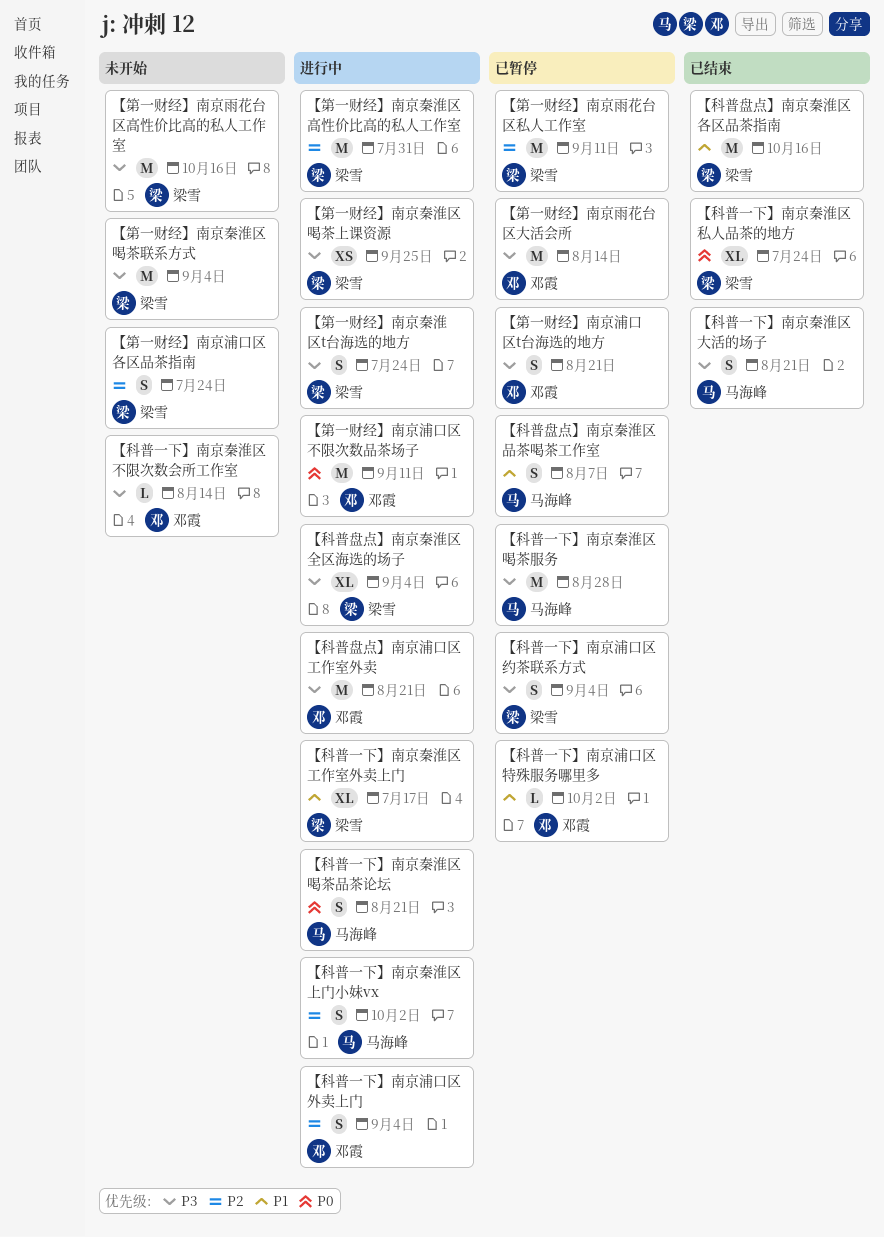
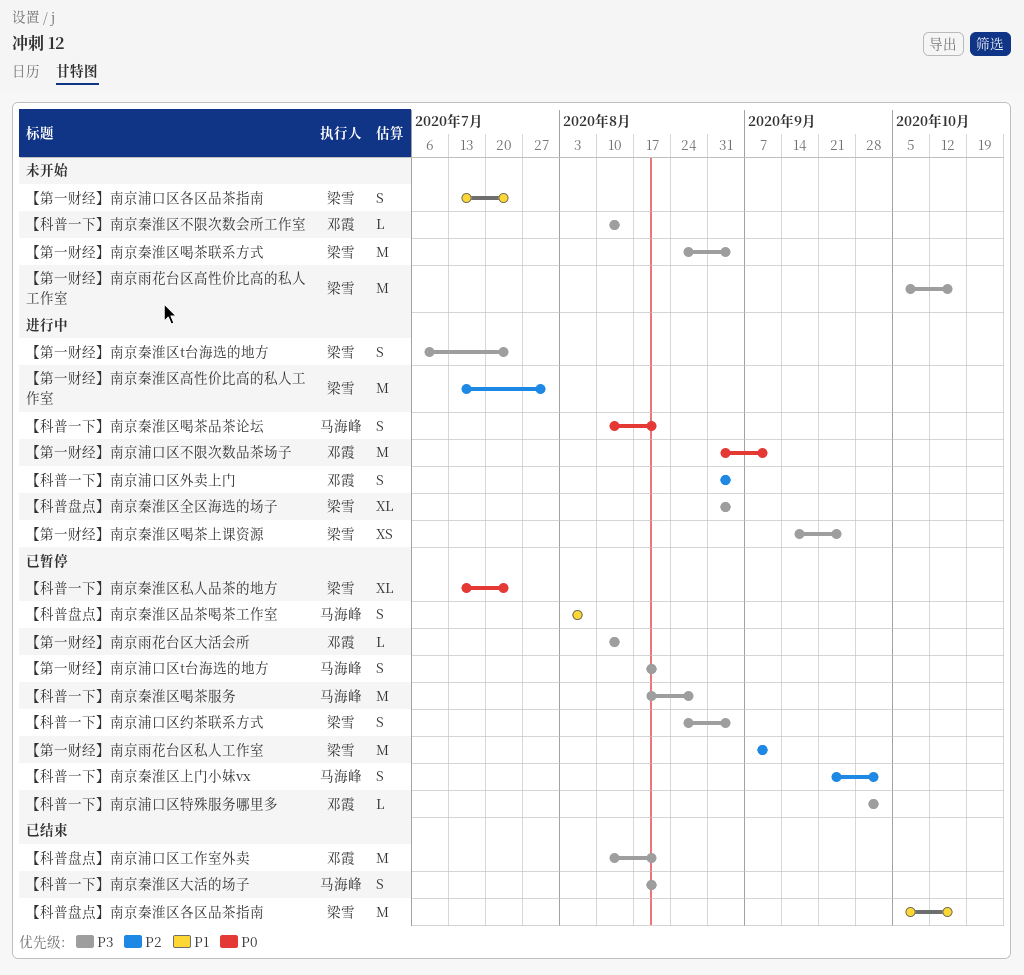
【科普一下】南京浦口区特殊服务哪里多, priority: P1 -> P3
【科普一下】南京秦淮区上门小妹vx, status: 进行中 -> 已暂停
【科普一下】南京秦淮区工作室外卖上门: present -> none
【科普一下】南京秦淮区私人品茶的地方, status: 已结束 -> 已暂停
【科普盘点】南京浦口区工作室外卖, status: 进行中 -> 已结束
【第一财经】南京浦口区t台海选的地方, owner: 邓霞 -> 马海峰
【第一财经】南京浦口区各区品茶指南, priority: P2 -> P1
【第一财经】南京雨花台区大活会所, estimate: M -> L

